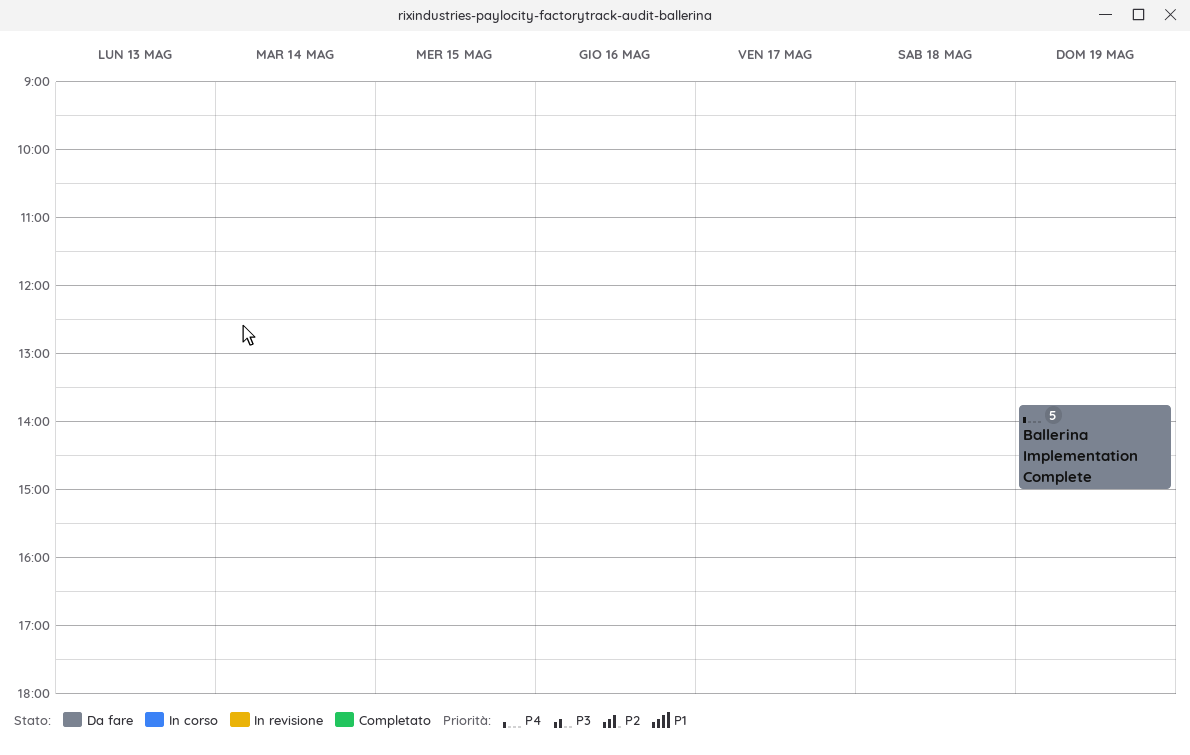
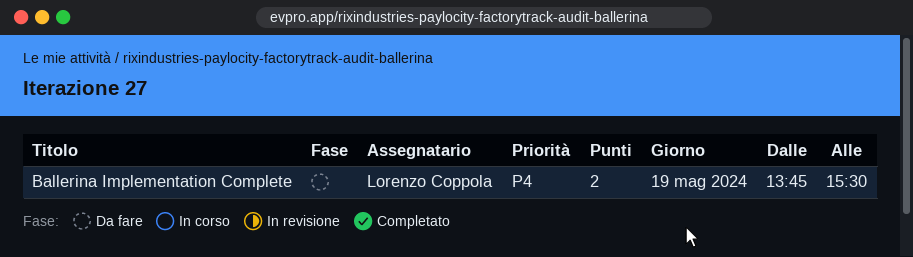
Ballerina Implementation Complete, estimate: 5 -> 2
Ballerina Implementation Complete, ends: 15:00 -> 15:30

